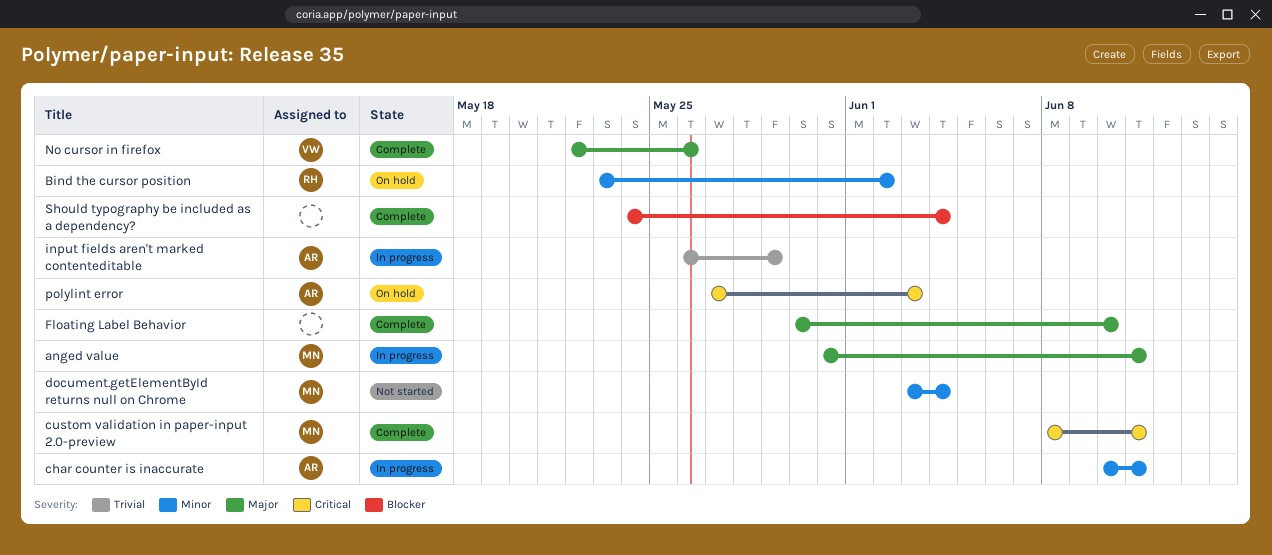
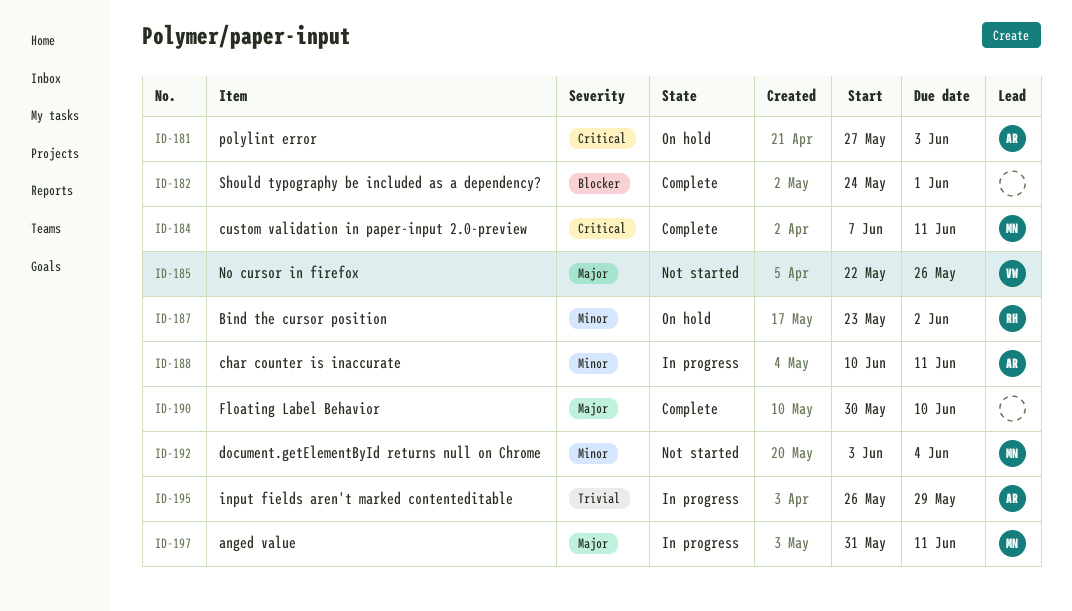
custom validation in paper-input 2.0-preview, start: Jun 8 -> Jun 7
No cursor in firefox, status: Complete -> Not started
Should typography be included as a dependency?, due: Jun 4 -> Jun 1

